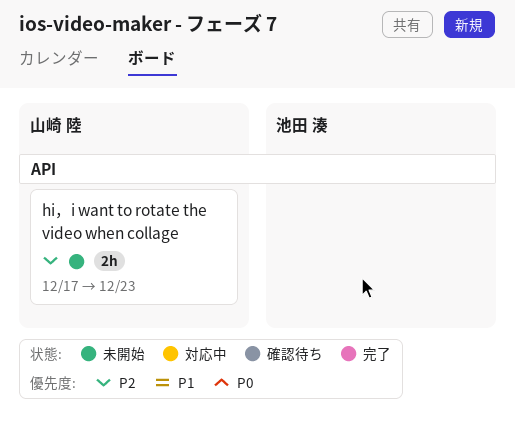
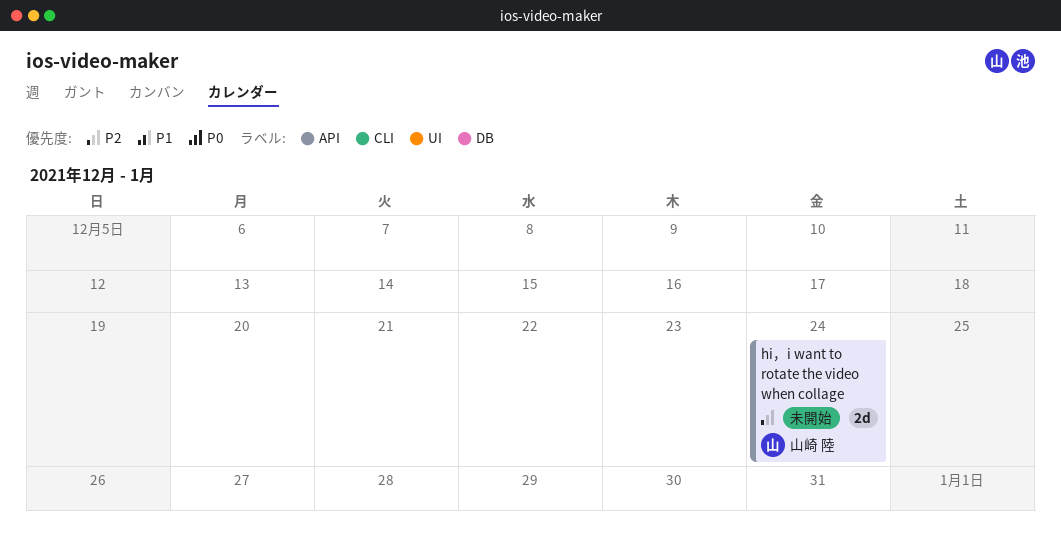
hi，i want to rotate the video when collage, estimate: 2h -> 2d
hi，i want to rotate the video when collage, due: Dec 23 -> Dec 24

